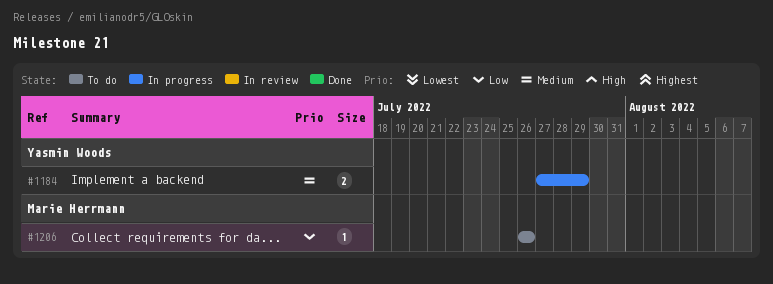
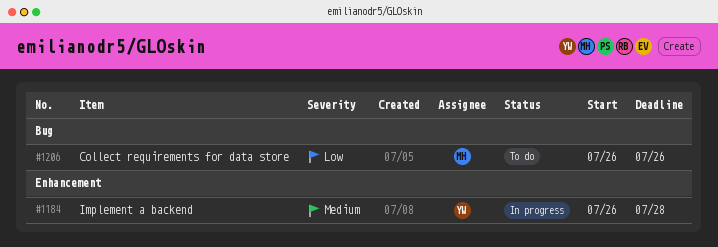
#1184, start: Jul 27 -> Jul 26
#1184, due: Jul 29 -> Jul 28

